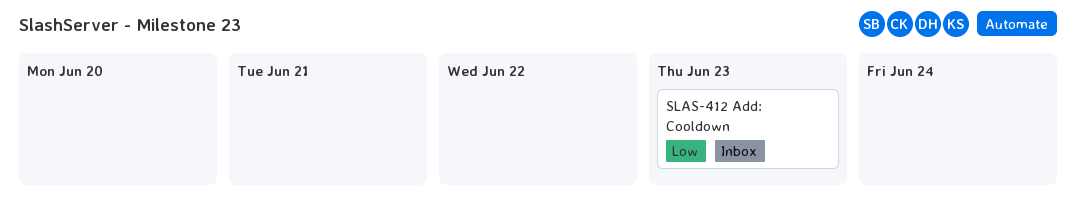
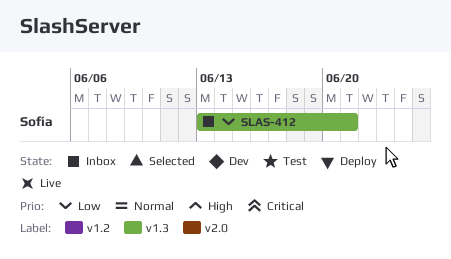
SLAS-412, due: Jun 23 -> Jun 21

